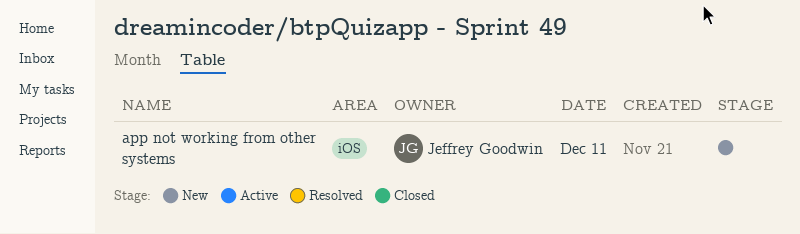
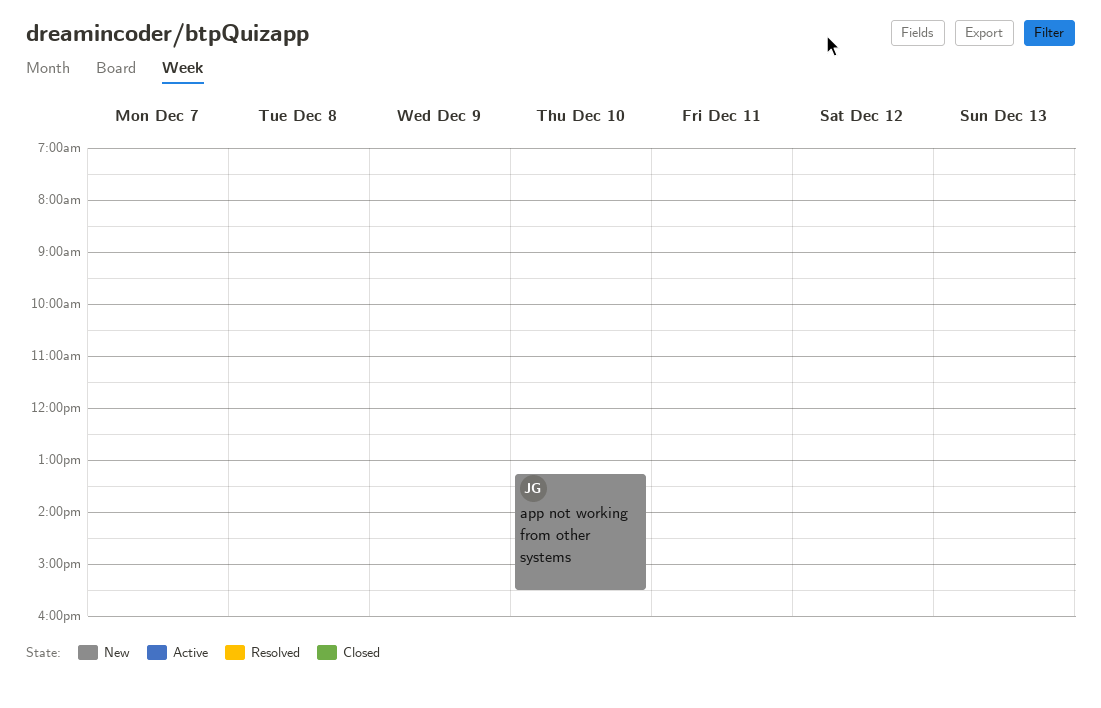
app not working from other systems, day: Dec 11 -> Dec 10

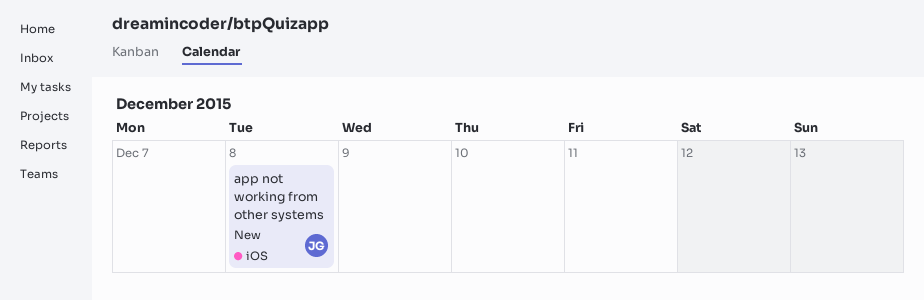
app not working from other systems, day: Dec 10 -> Dec 8

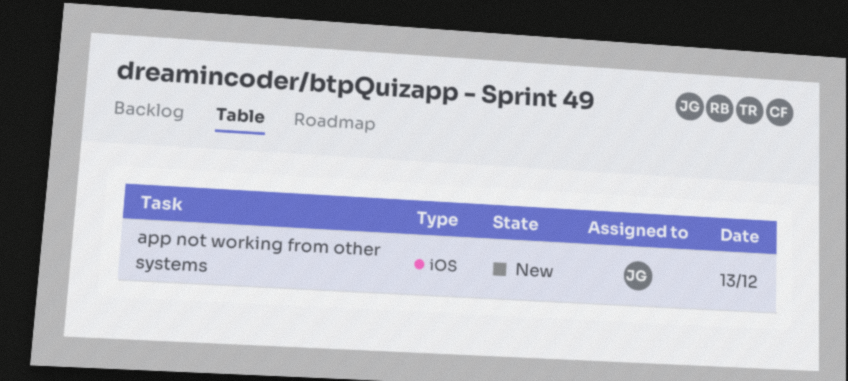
app not working from other systems, day: Dec 8 -> Dec 13

